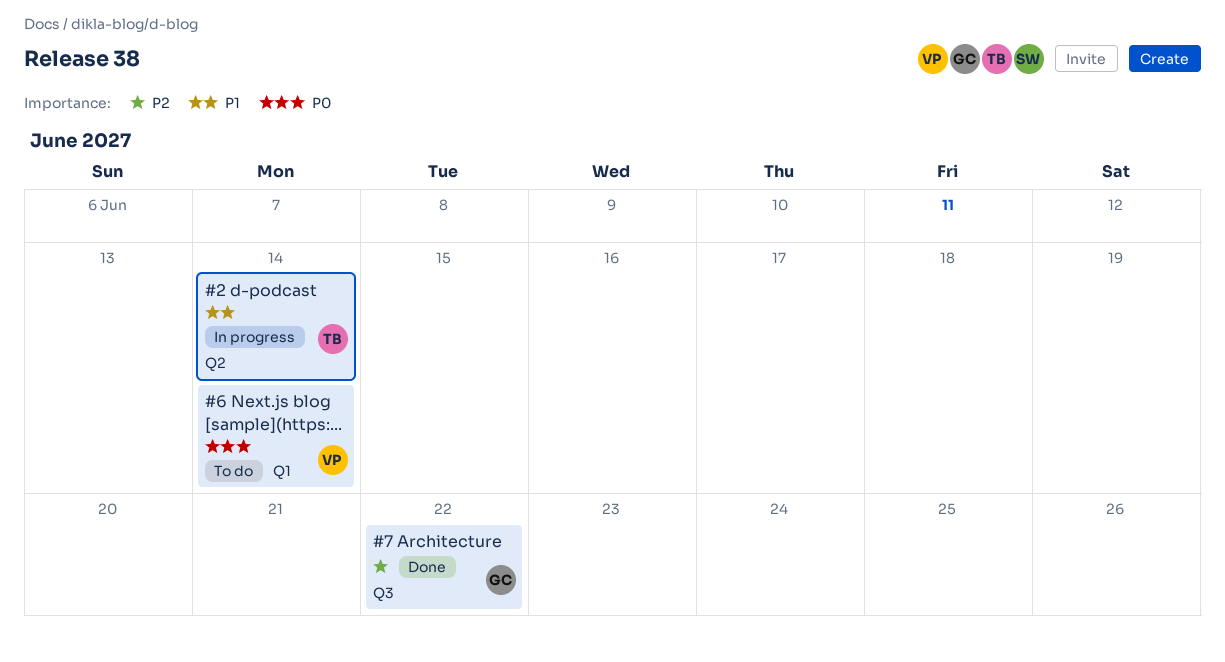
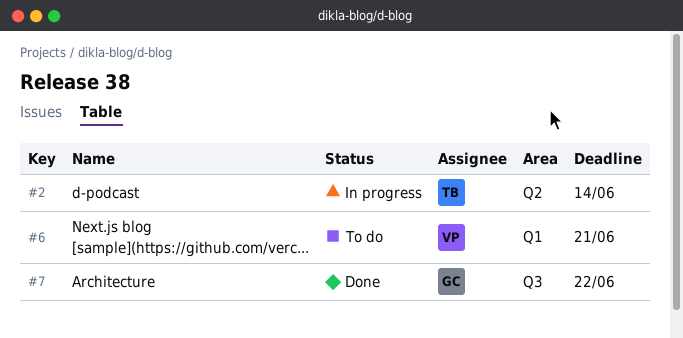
#6, due: Jun 14 -> Jun 21

